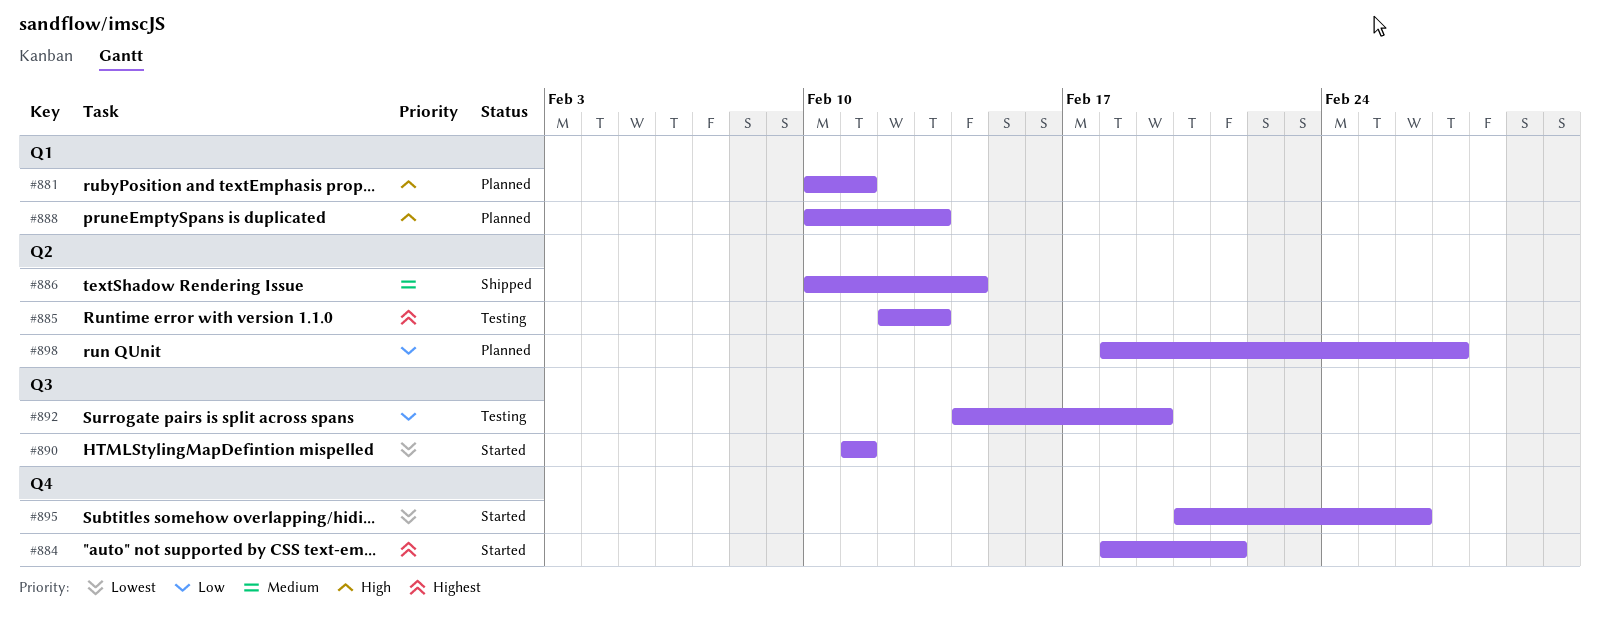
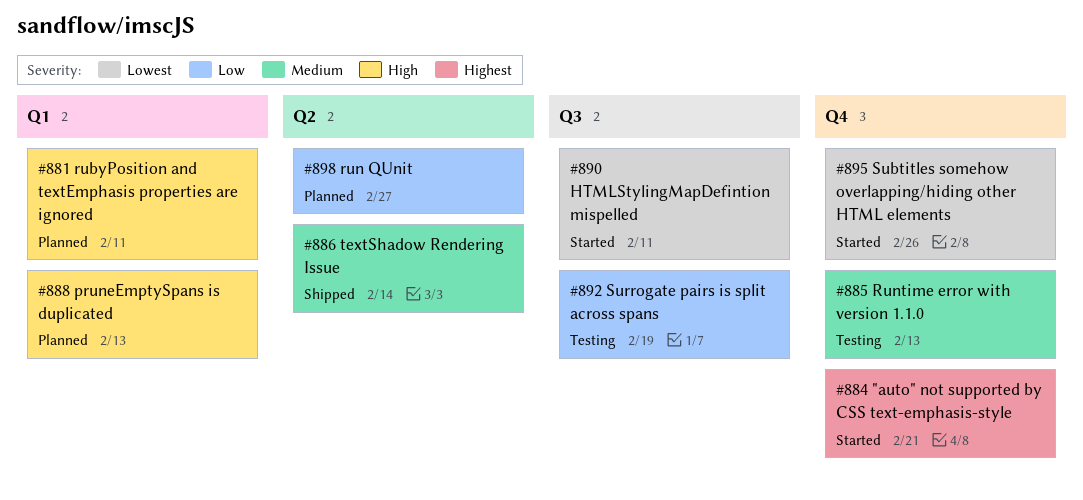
#885, priority: Highest -> Medium
#885, label: Q2 -> Q4

